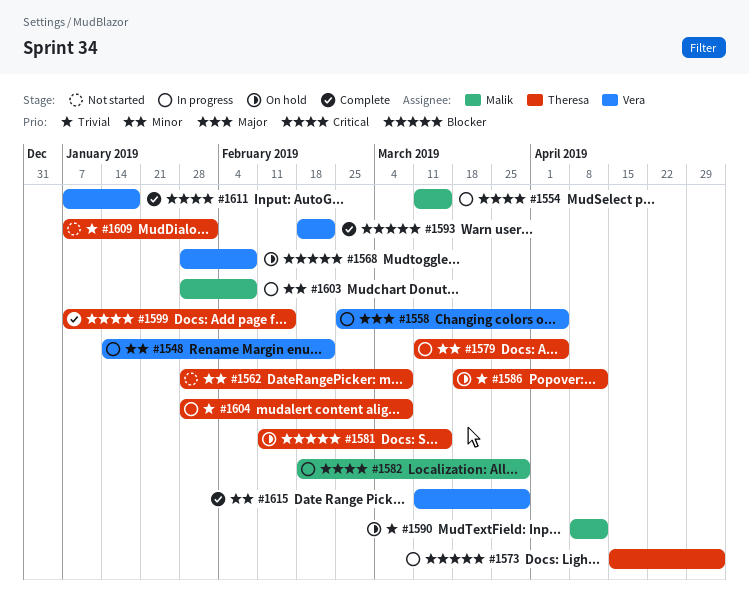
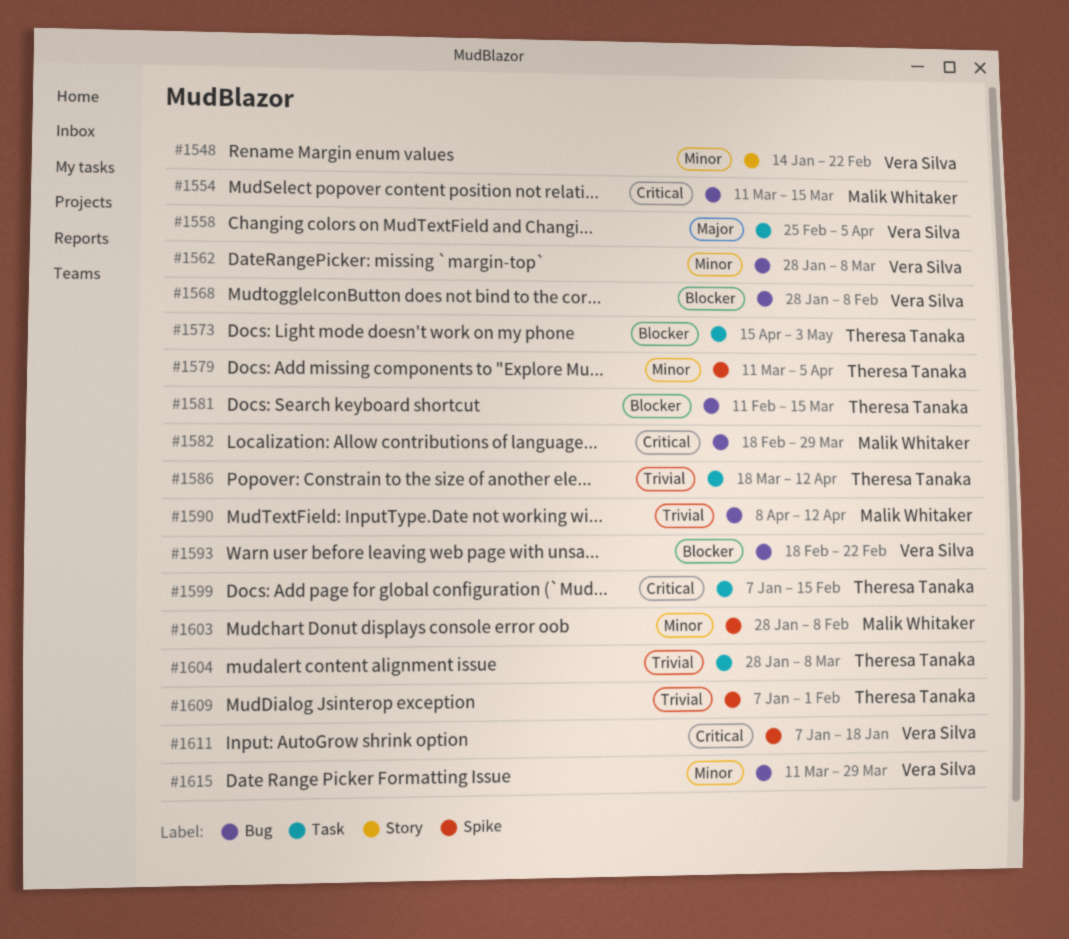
#1562, owner: Theresa Tanaka -> Vera Silva

